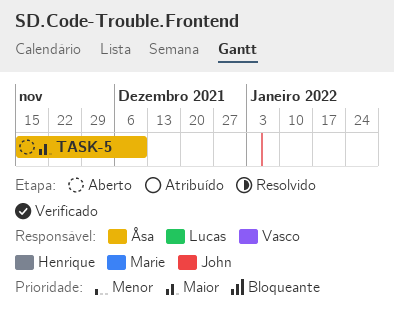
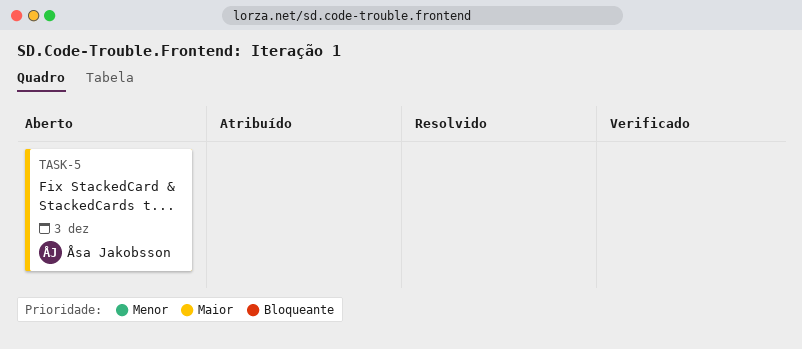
TASK-5, due: Dec 10 -> Dec 3

